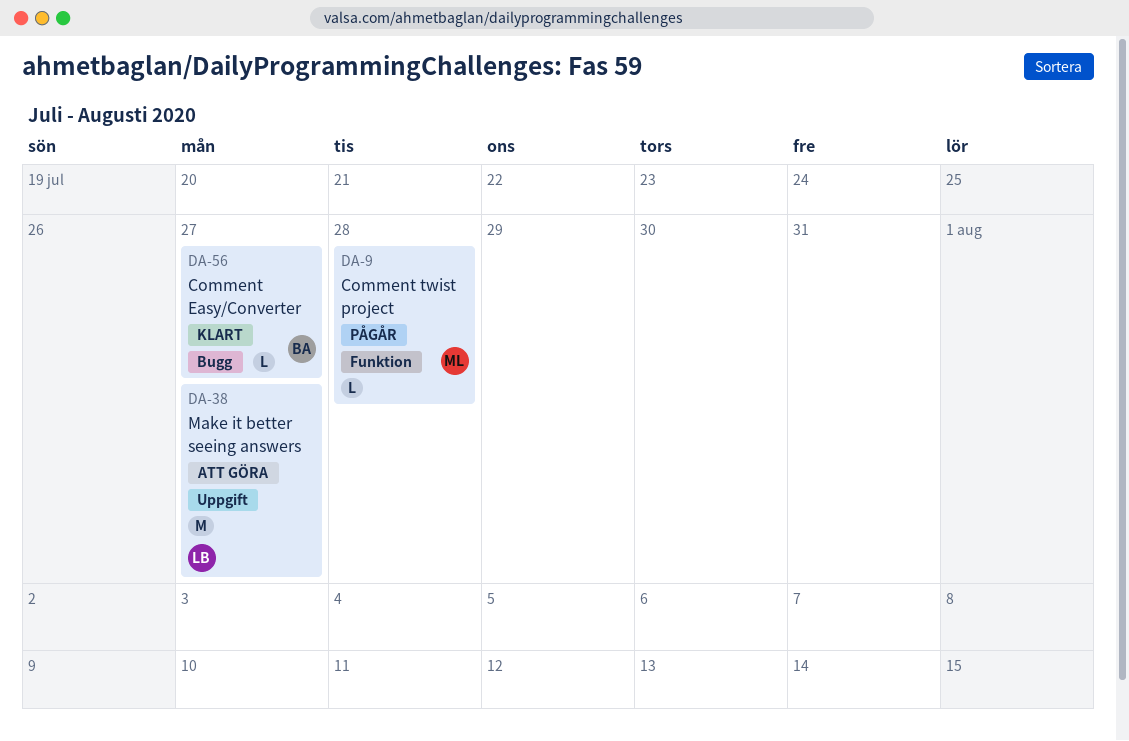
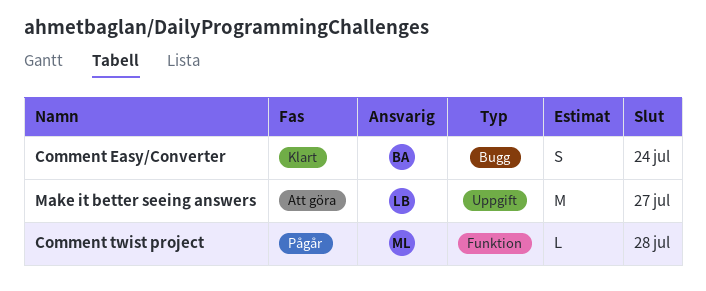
Comment Easy/Converter, estimate: L -> S
Comment Easy/Converter, due: Jul 27 -> Jul 24

